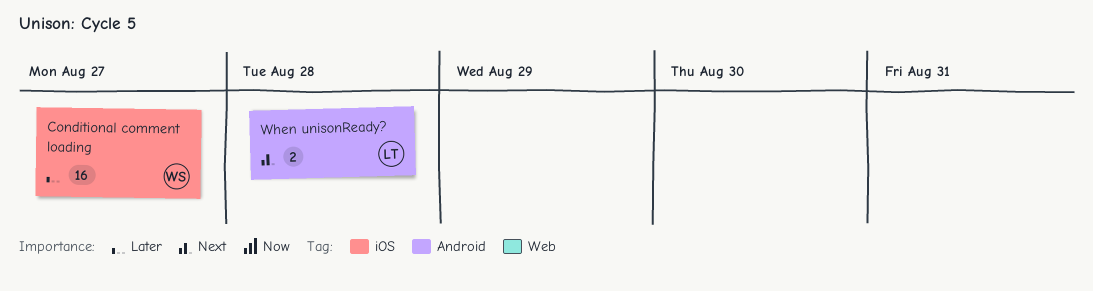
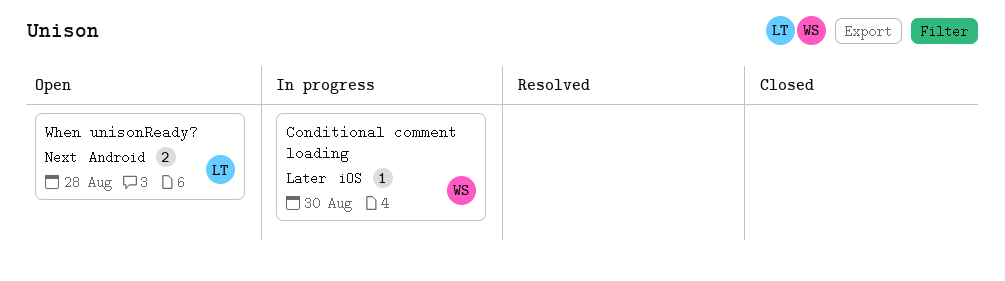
Conditional comment loading, estimate: 16 -> 1
Conditional comment loading, due: Aug 27 -> Aug 30

